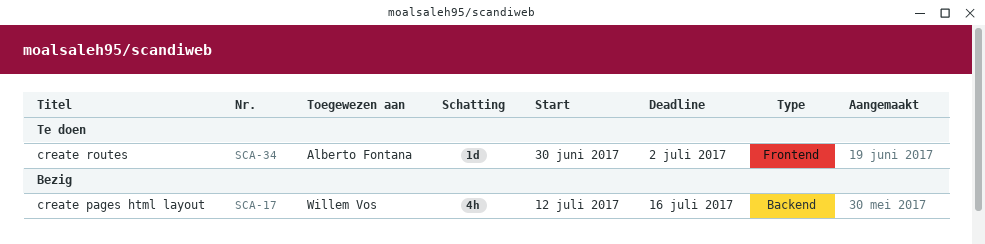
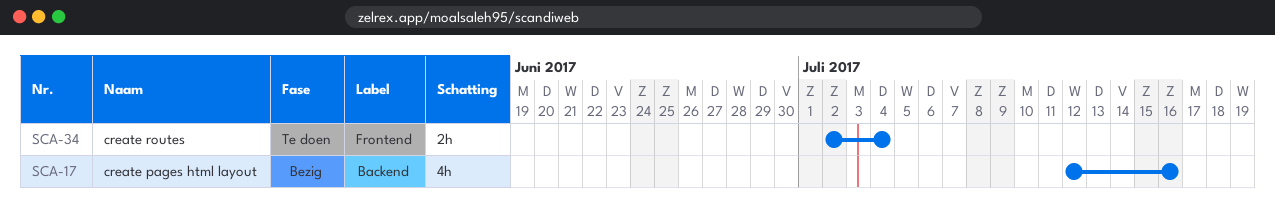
SCA-34, estimate: 1d -> 2h
SCA-34, start: Jun 30 -> Jul 2
SCA-34, due: Jul 2 -> Jul 4

